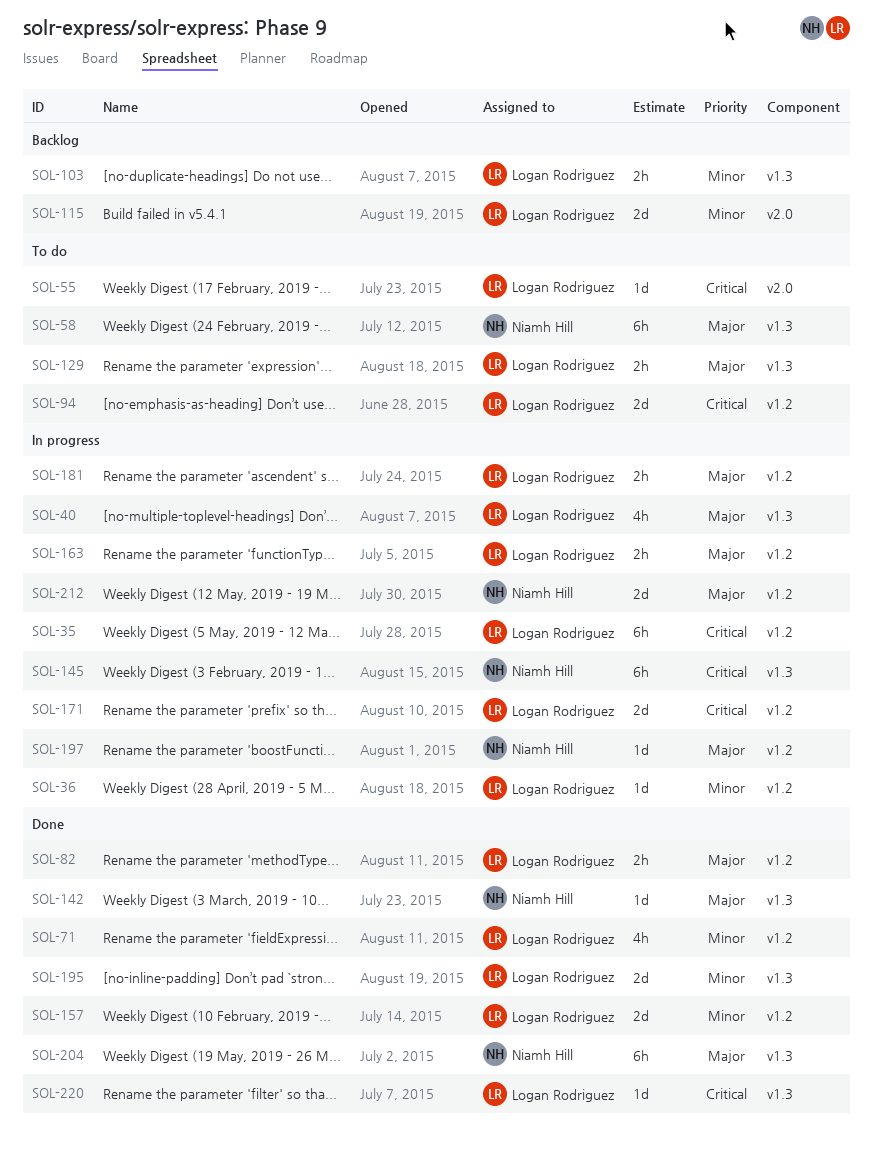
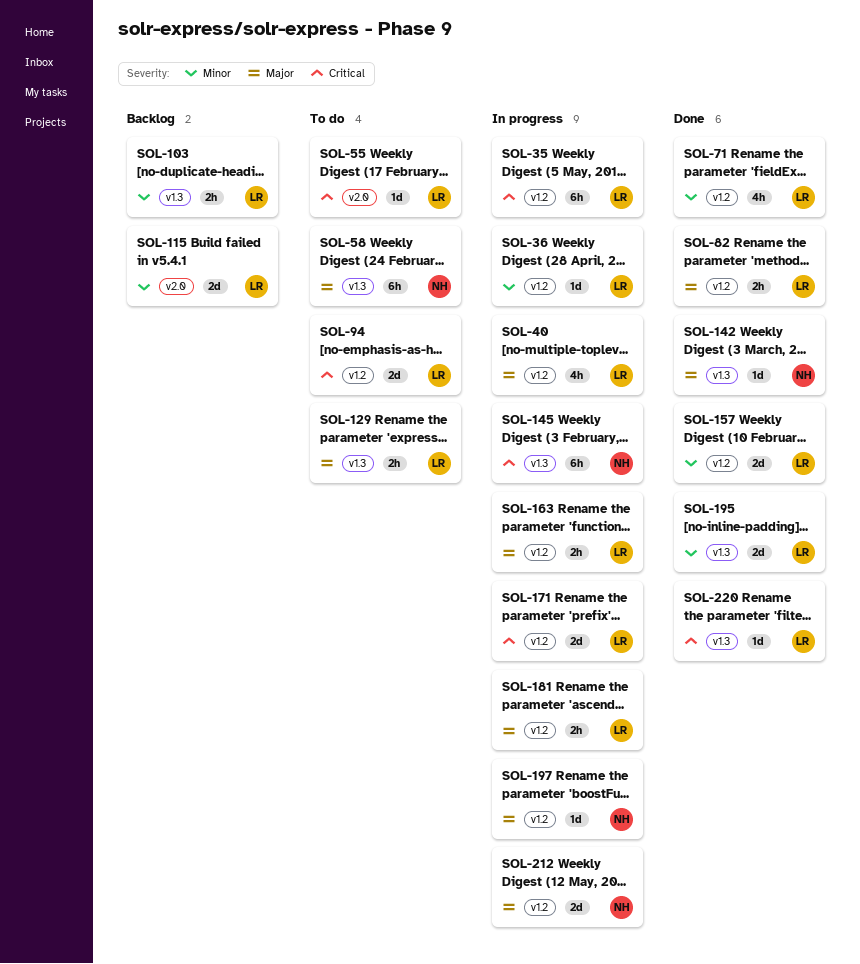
SOL-40, label: v1.3 -> v1.2
SOL-204: present -> none

